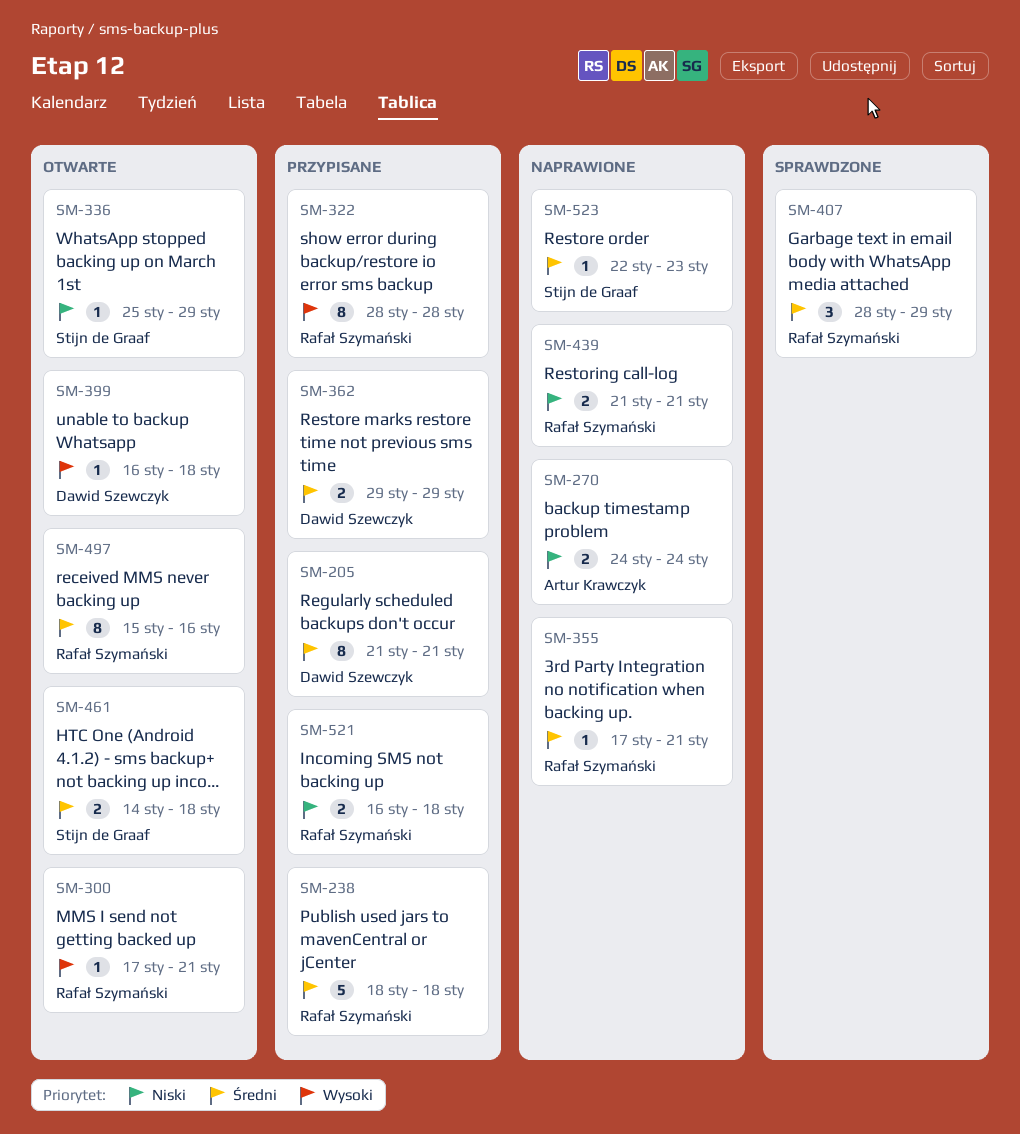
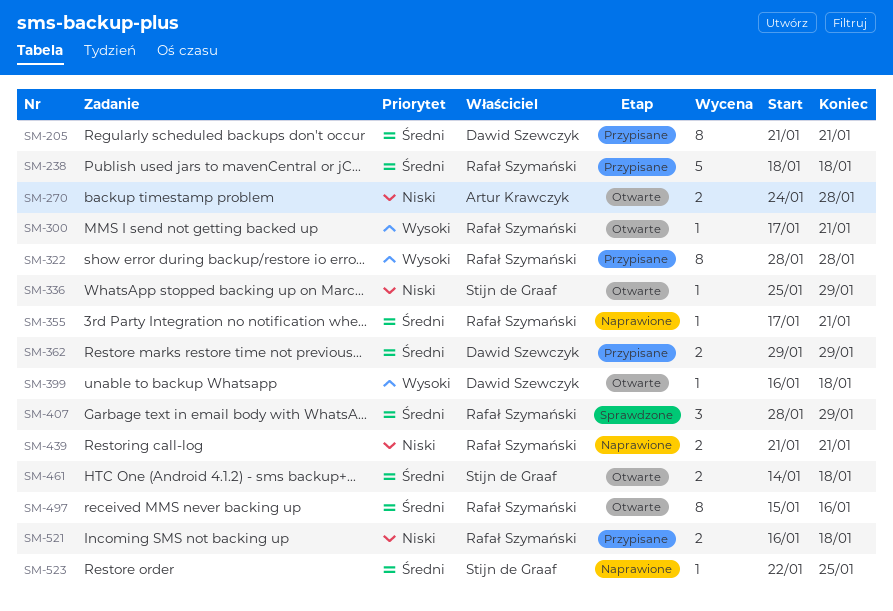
SM-270, status: Naprawione -> Otwarte
SM-270, due: Jan 24 -> Jan 28
SM-523, due: Jan 23 -> Jan 25

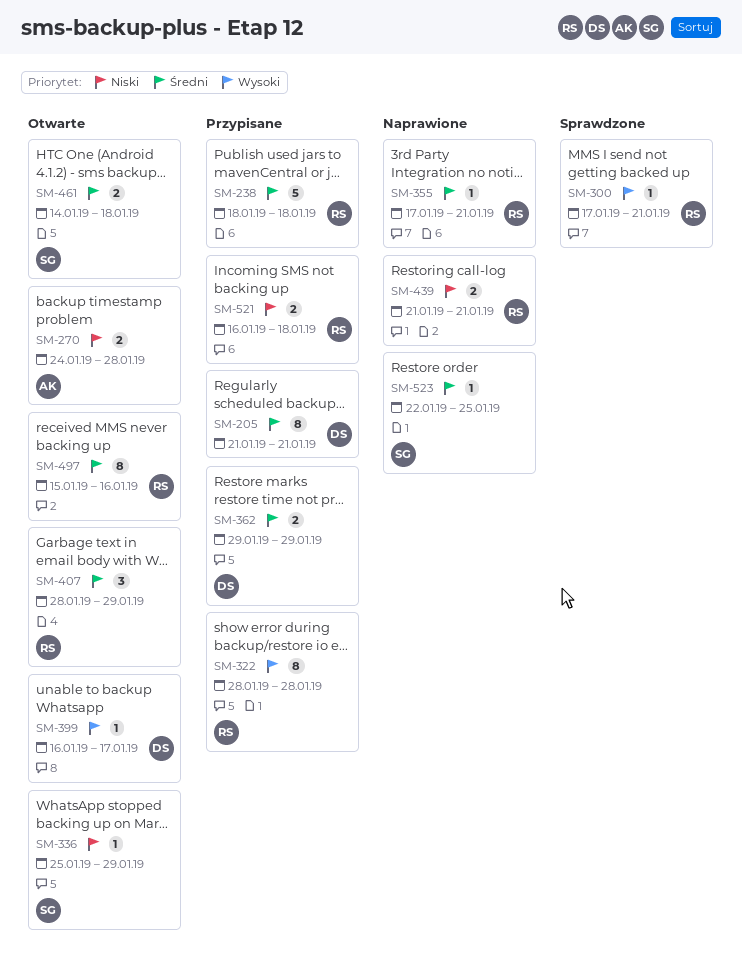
SM-300, status: Otwarte -> Sprawdzone
SM-399, due: Jan 18 -> Jan 17
SM-407, status: Sprawdzone -> Otwarte

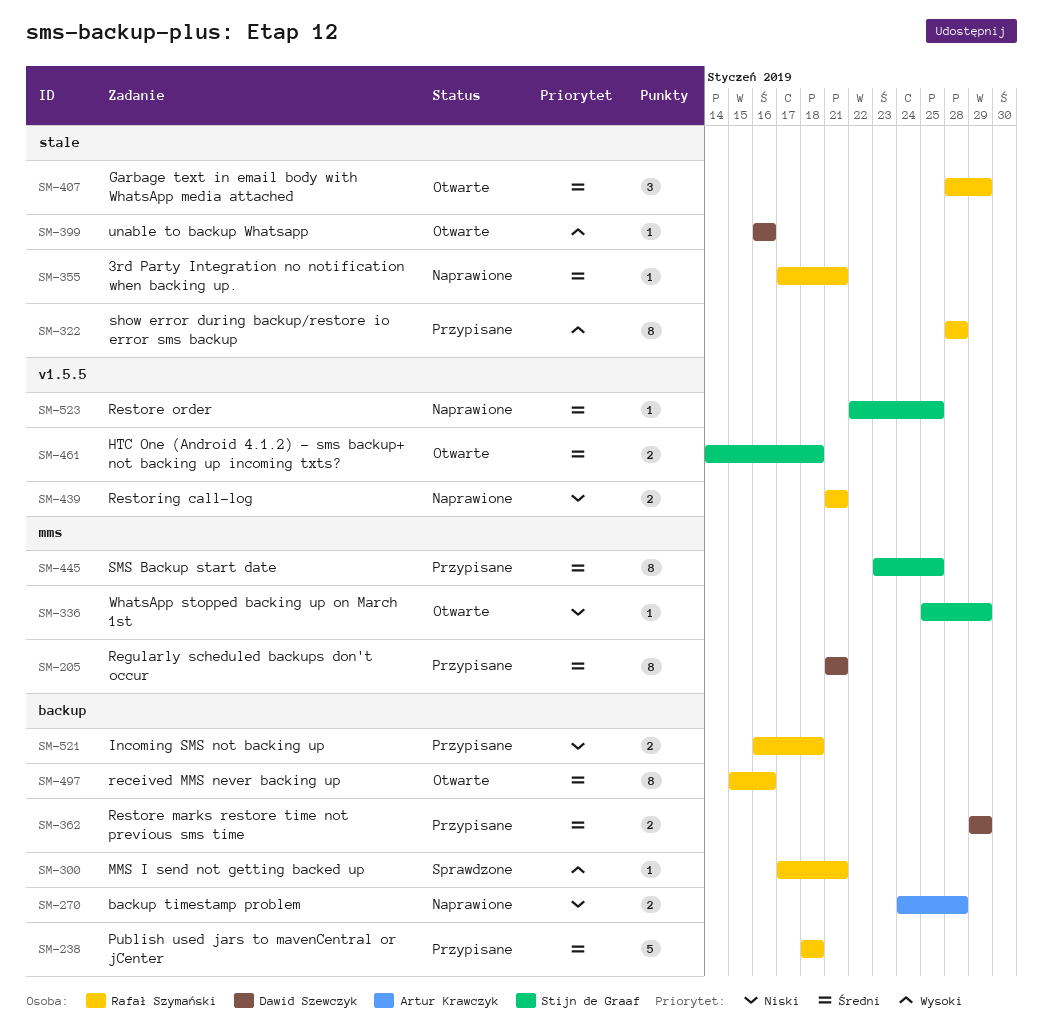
SM-270, status: Otwarte -> Naprawione
SM-399, due: Jan 17 -> Jan 16
SM-445: none -> present

